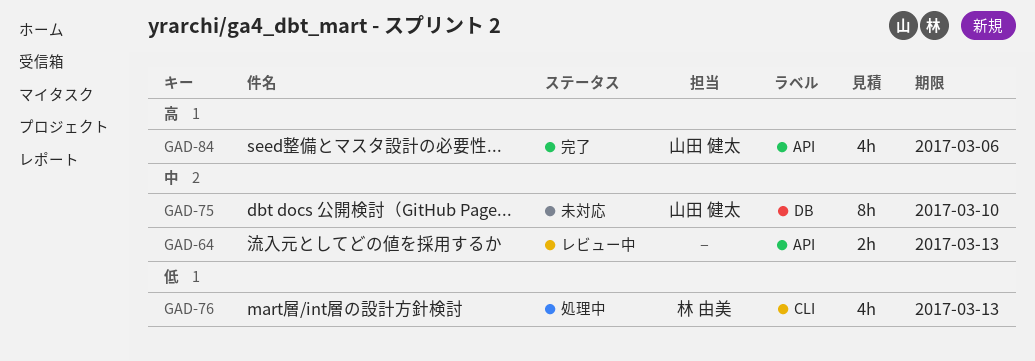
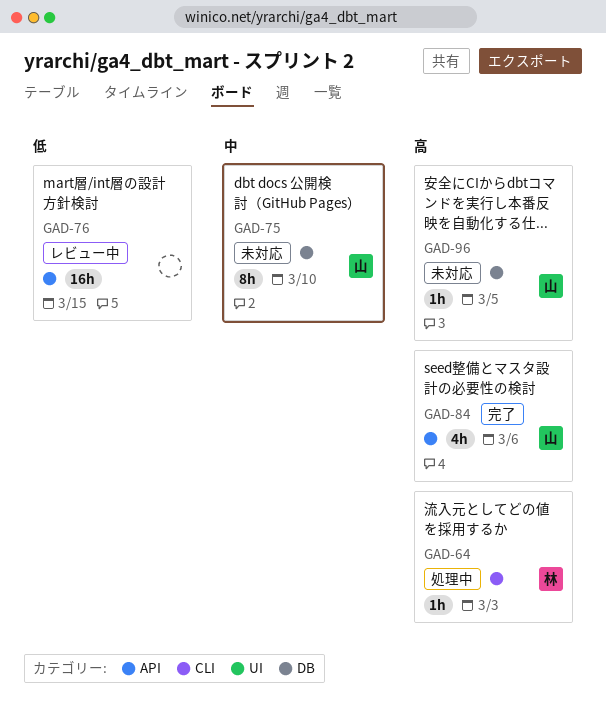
GAD-64, status: レビュー中 -> 処理中
GAD-64, owner: none -> 林 由美
GAD-64, priority: 中 -> 高
GAD-64, label: API -> CLI
GAD-64, estimate: 2h -> 1h
GAD-64, due: Mar 13 -> Mar 3
GAD-76, status: 処理中 -> レビュー中
GAD-76, owner: 林 由美 -> none
GAD-76, label: CLI -> API
GAD-76, estimate: 4h -> 16h
GAD-76, due: Mar 13 -> Mar 15
GAD-96: none -> present

